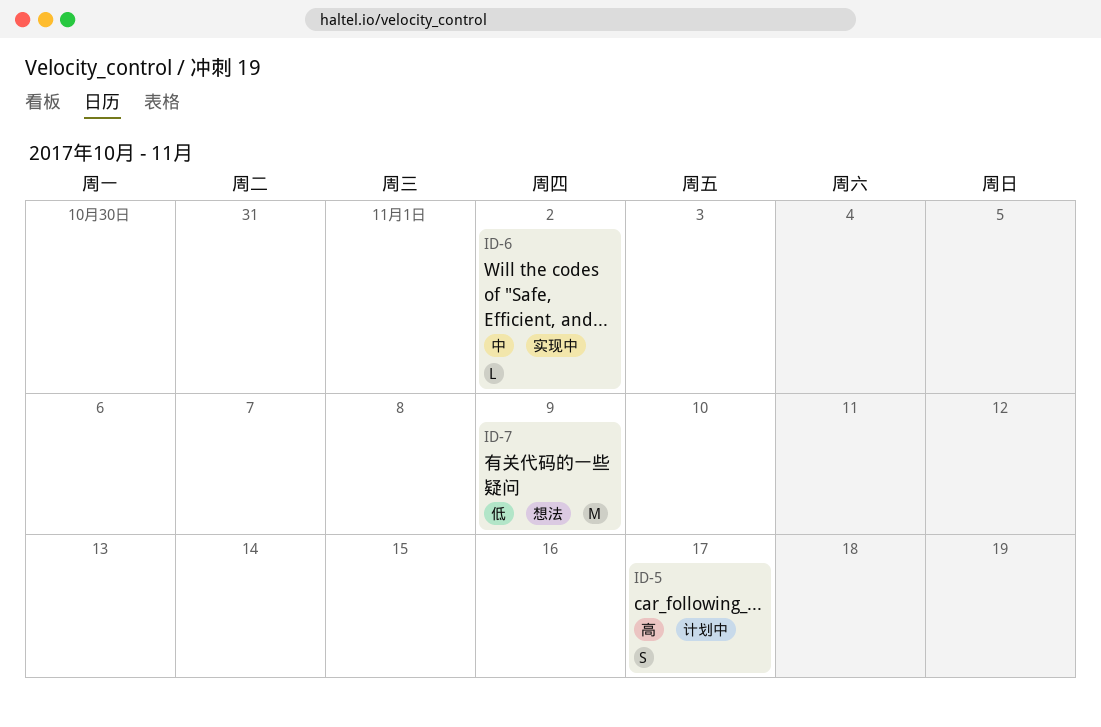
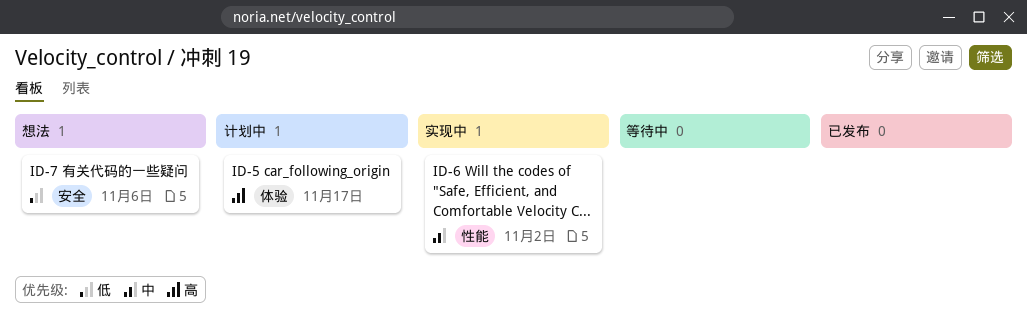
ID-7, due: Nov 9 -> Nov 6

